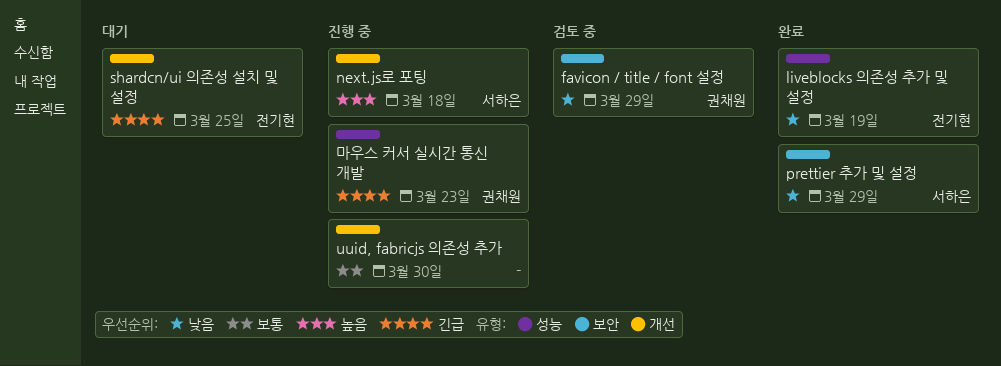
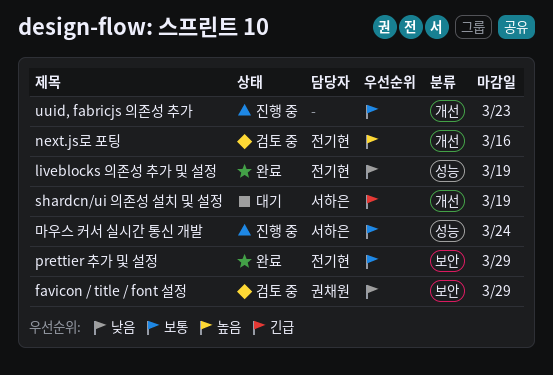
next.js로 포팅, status: 진행 중 -> 검토 중
next.js로 포팅, owner: 서하은 -> 전기현
next.js로 포팅, due: Mar 18 -> Mar 16
prettier 추가 및 설정, owner: 서하은 -> 전기현
prettier 추가 및 설정, priority: 낮음 -> 보통
shardcn/ui 의존성 설치 및 설정, owner: 전기현 -> 서하은
shardcn/ui 의존성 설치 및 설정, due: Mar 25 -> Mar 19
uuid, fabricjs 의존성 추가, due: Mar 30 -> Mar 23
마우스 커서 실시간 통신 개발, owner: 권채원 -> 서하은
마우스 커서 실시간 통신 개발, priority: 긴급 -> 보통
마우스 커서 실시간 통신 개발, due: Mar 23 -> Mar 24

